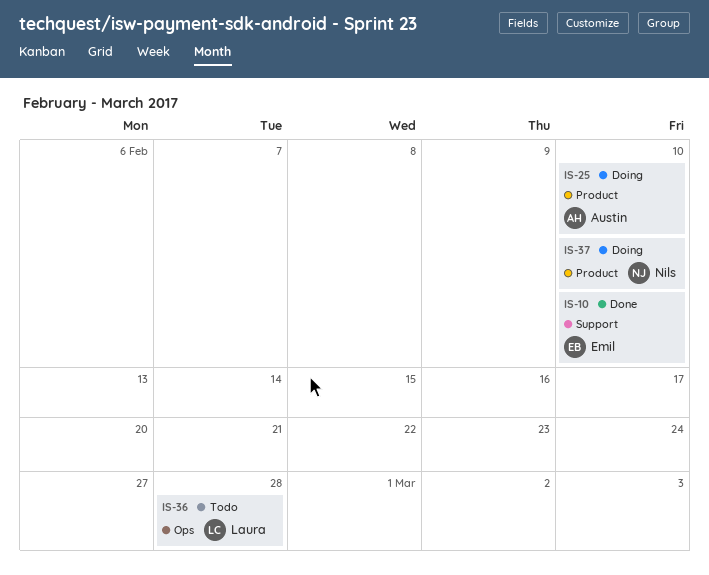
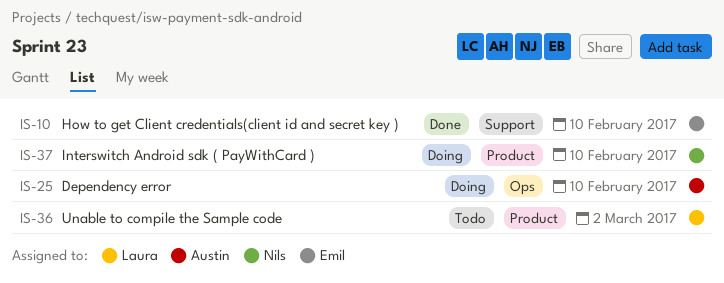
IS-25, label: Product -> Ops
IS-36, label: Ops -> Product
IS-36, due: Feb 28 -> Mar 2

